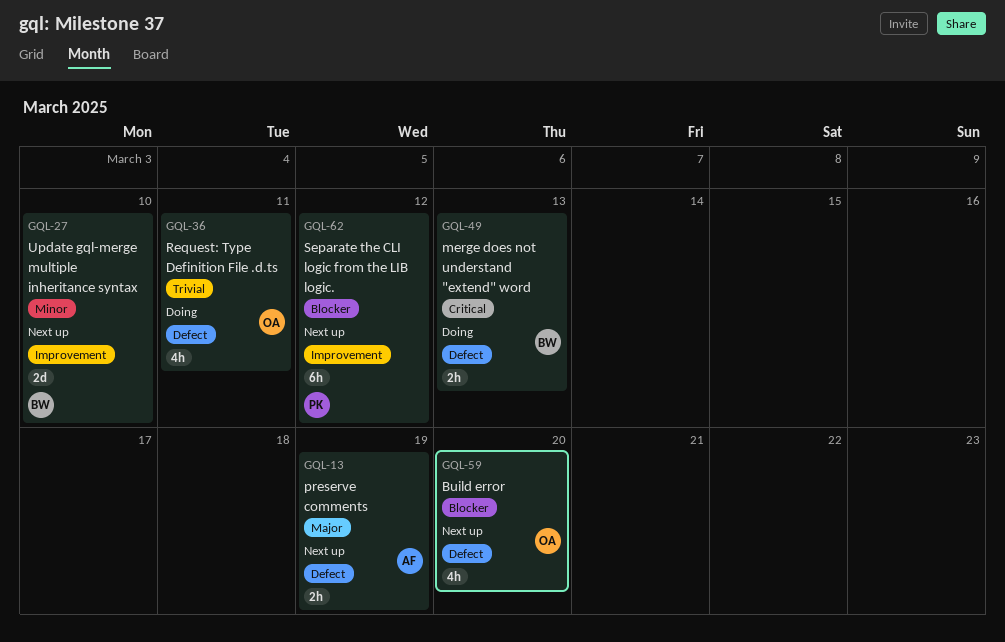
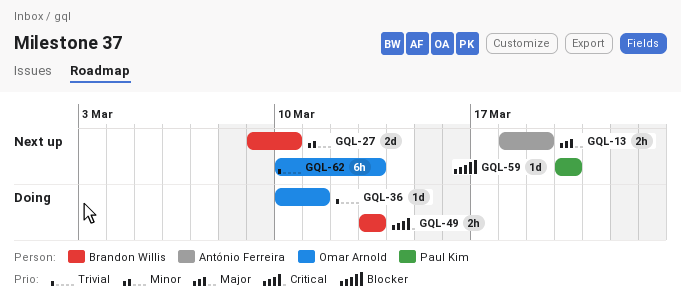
GQL-36, estimate: 4h -> 1d
GQL-59, owner: Omar Arnold -> Paul Kim
GQL-59, estimate: 4h -> 1d
GQL-62, owner: Paul Kim -> Omar Arnold
GQL-62, priority: Blocker -> Trivial
GQL-62, due: Mar 12 -> Mar 13

